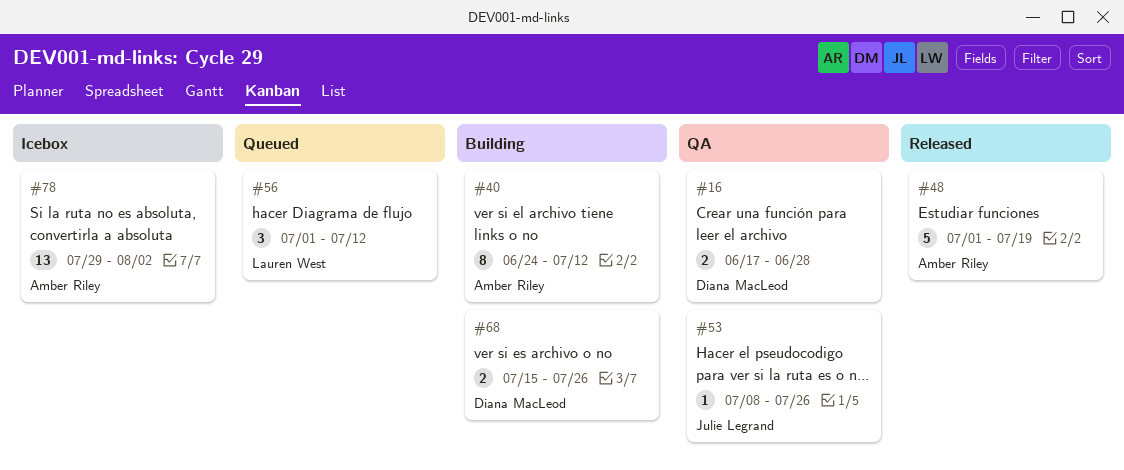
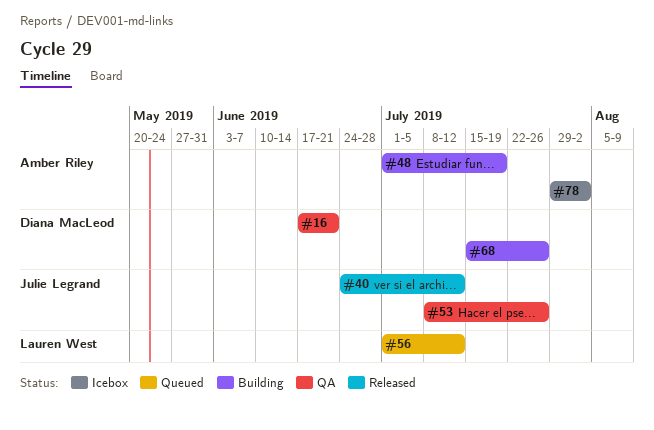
#16, due: Jun 28 -> Jun 21
#40, status: Building -> Released
#40, owner: Amber Riley -> Julie Legrand
#48, status: Released -> Building

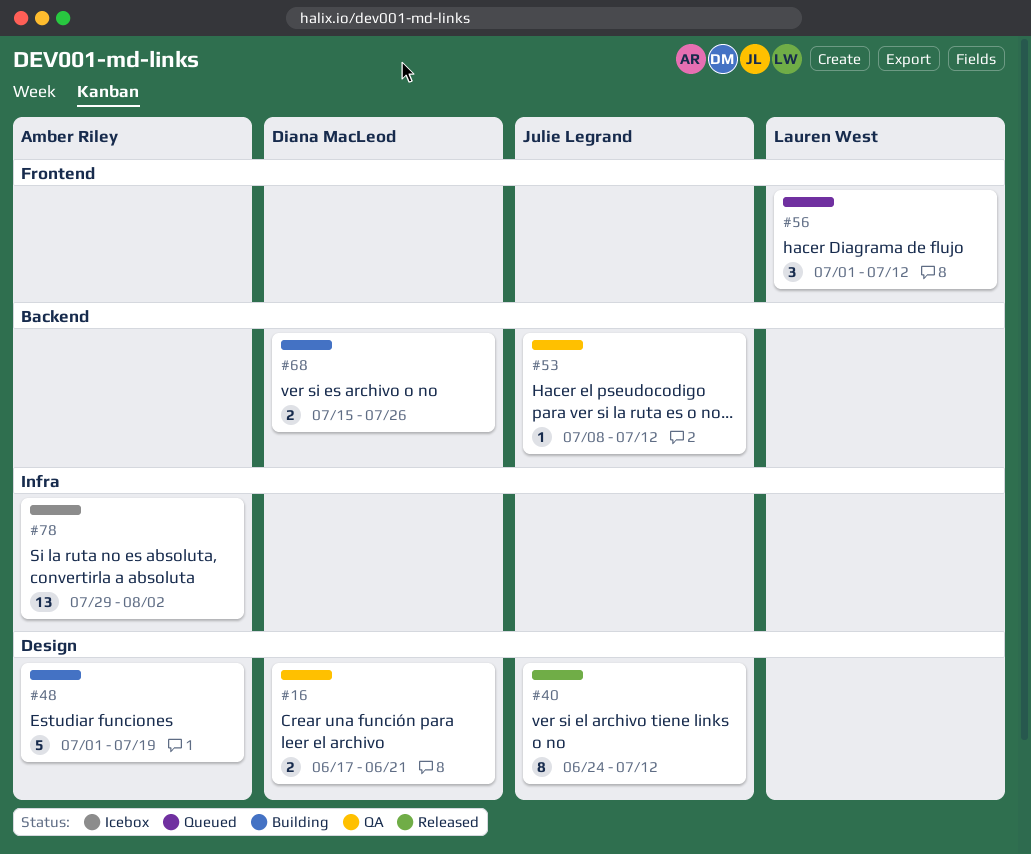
#53, due: Jul 26 -> Jul 12

